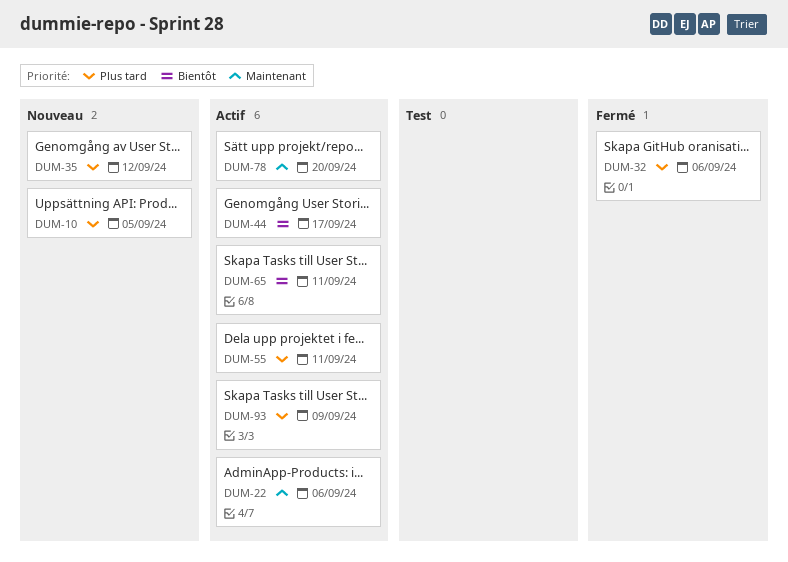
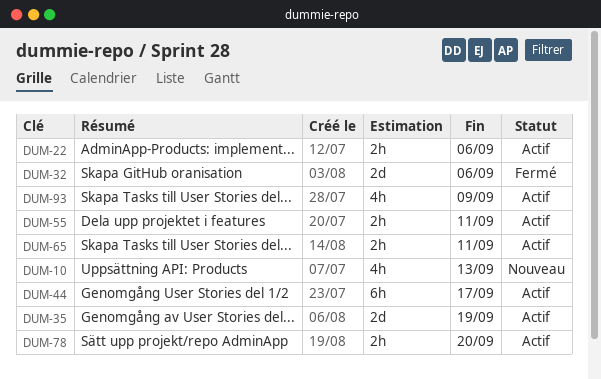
DUM-10, due: Sep 5 -> Sep 13
DUM-35, status: Nouveau -> Actif
DUM-35, due: Sep 12 -> Sep 19

